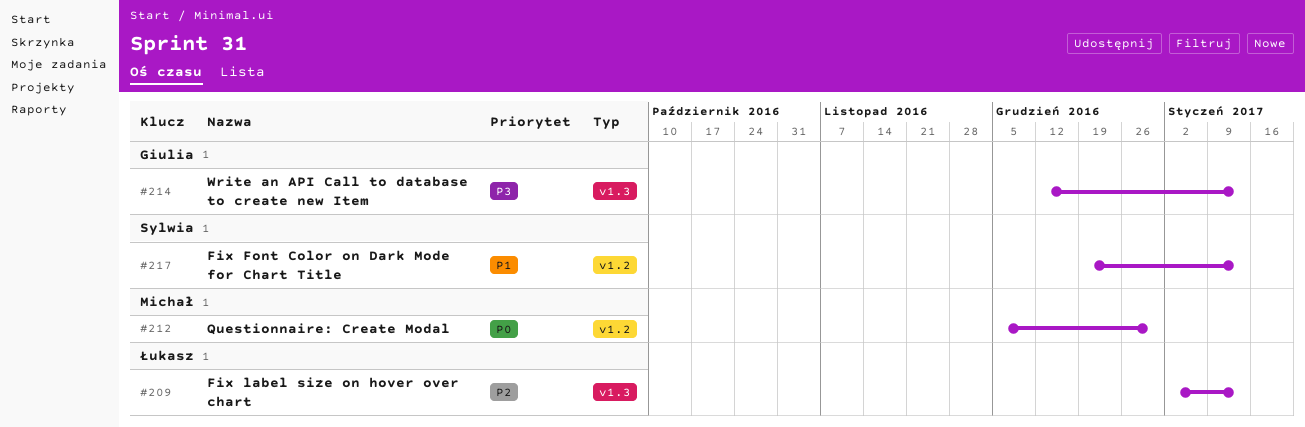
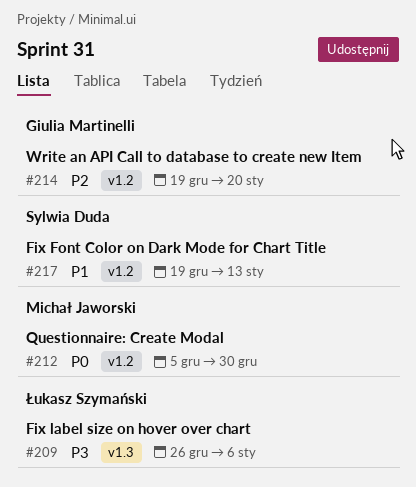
#209, priority: P2 -> P3
#209, start: Jan 2 -> Dec 26
#209, due: Jan 13 -> Jan 6
#214, priority: P3 -> P2
#214, label: v1.3 -> v1.2
#214, start: Dec 12 -> Dec 19
#214, due: Jan 13 -> Jan 20

